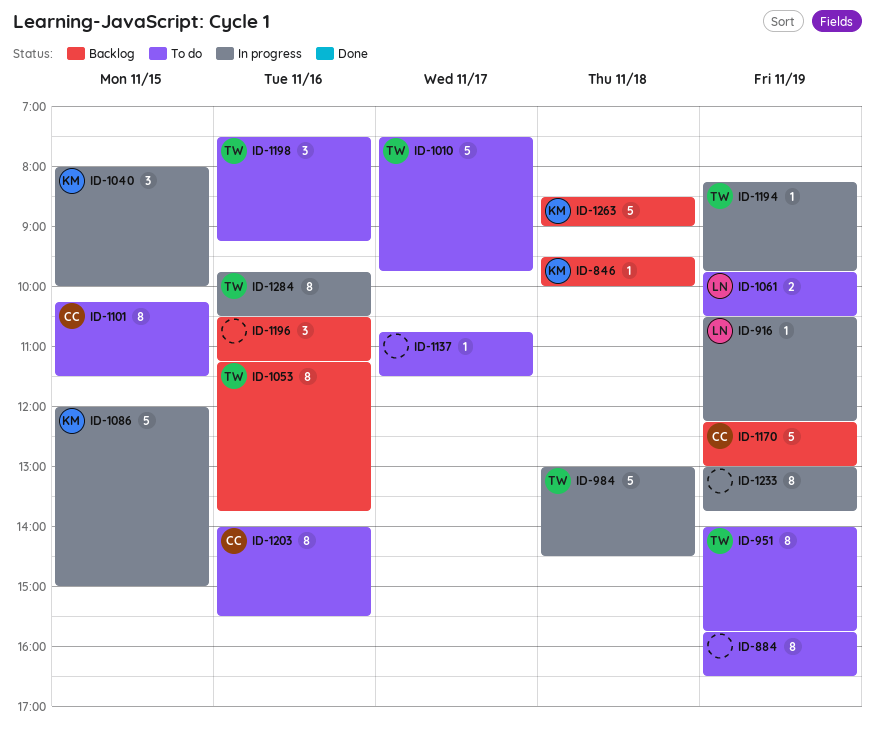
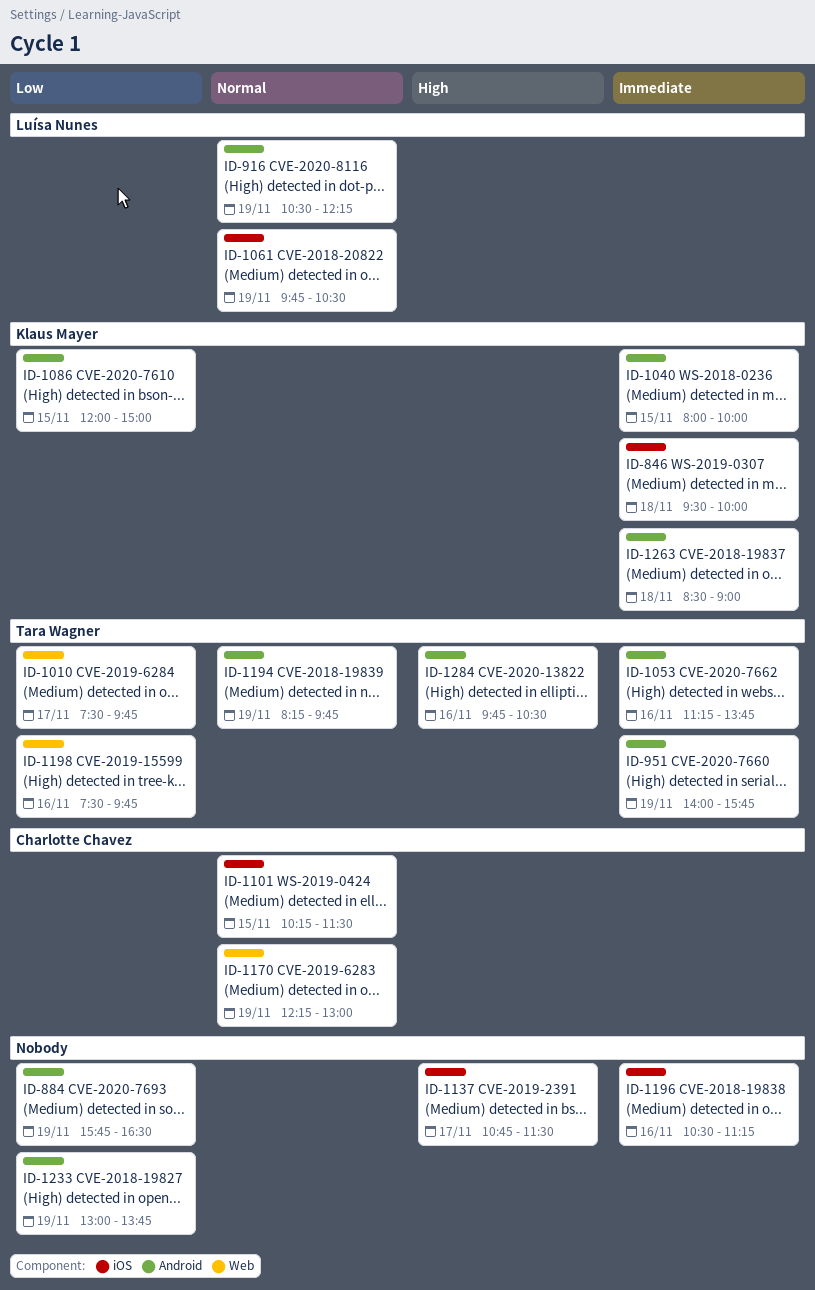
ID-984: present -> none
ID-1198, ends: 09:15 -> 09:45
ID-1203: present -> none

